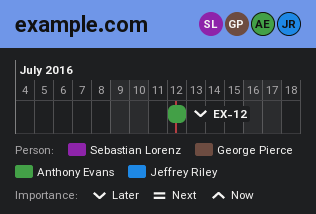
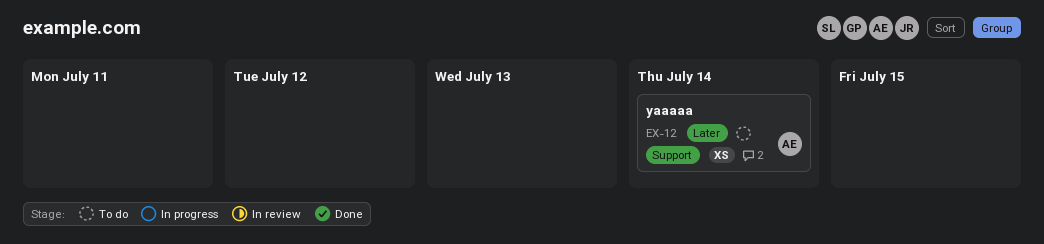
EX-12, due: Jul 12 -> Jul 14

